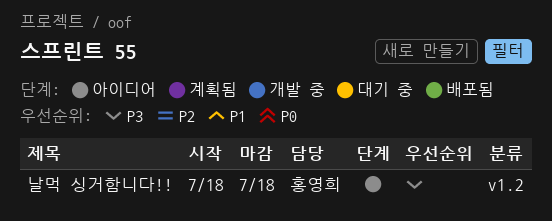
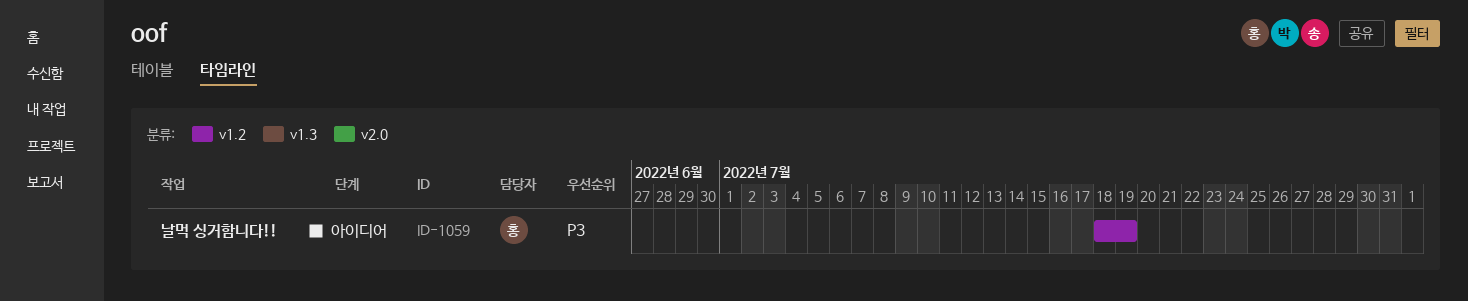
날먹 싱거함니다!!, due: Jul 18 -> Jul 19

